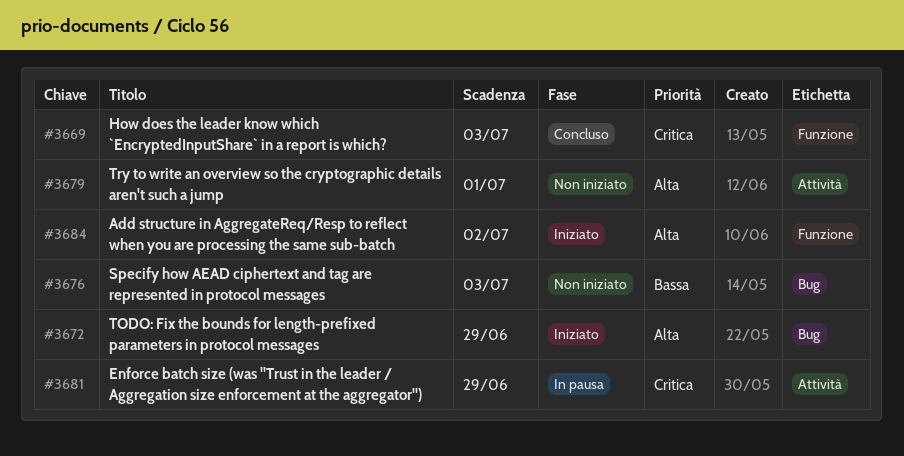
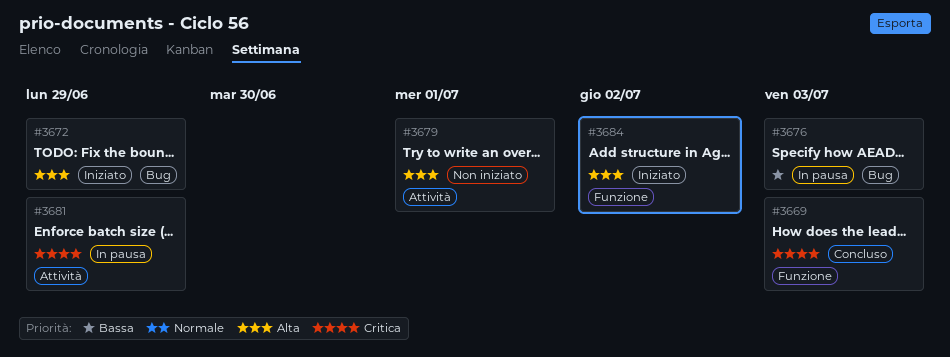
#3676, status: Non iniziato -> In pausa

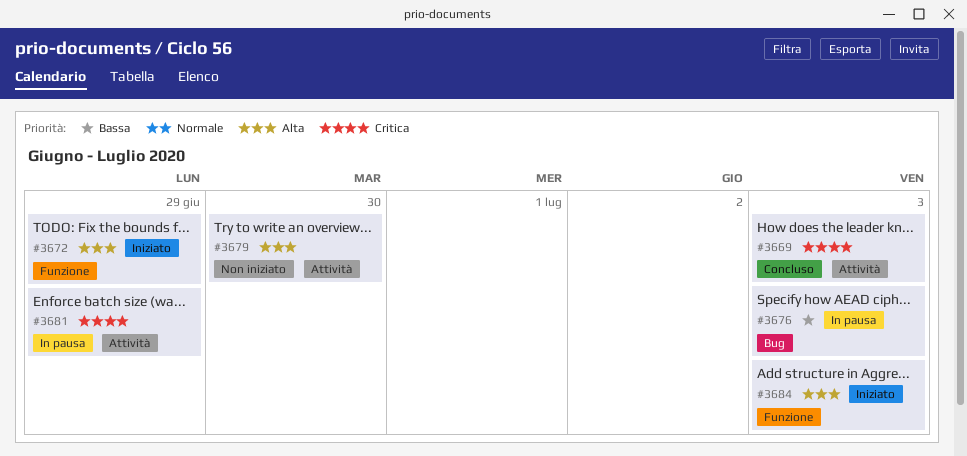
#3669, label: Funzione -> Attività
#3672, label: Bug -> Funzione
#3679, due: Jul 1 -> Jun 30
#3684, due: Jul 2 -> Jul 3

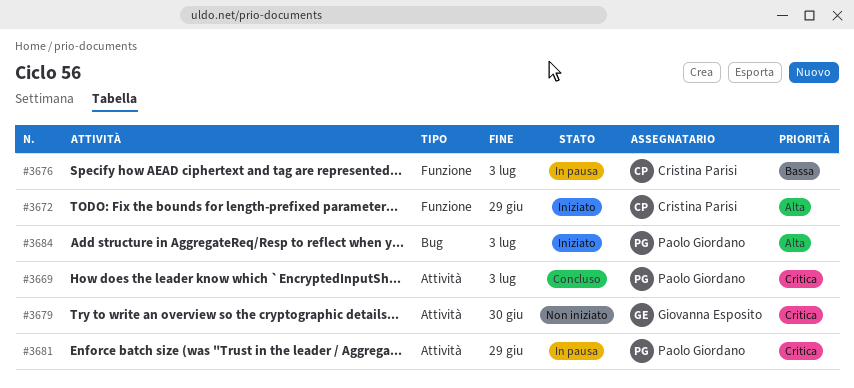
#3676, label: Bug -> Funzione
#3679, priority: Alta -> Critica
#3684, label: Funzione -> Bug

